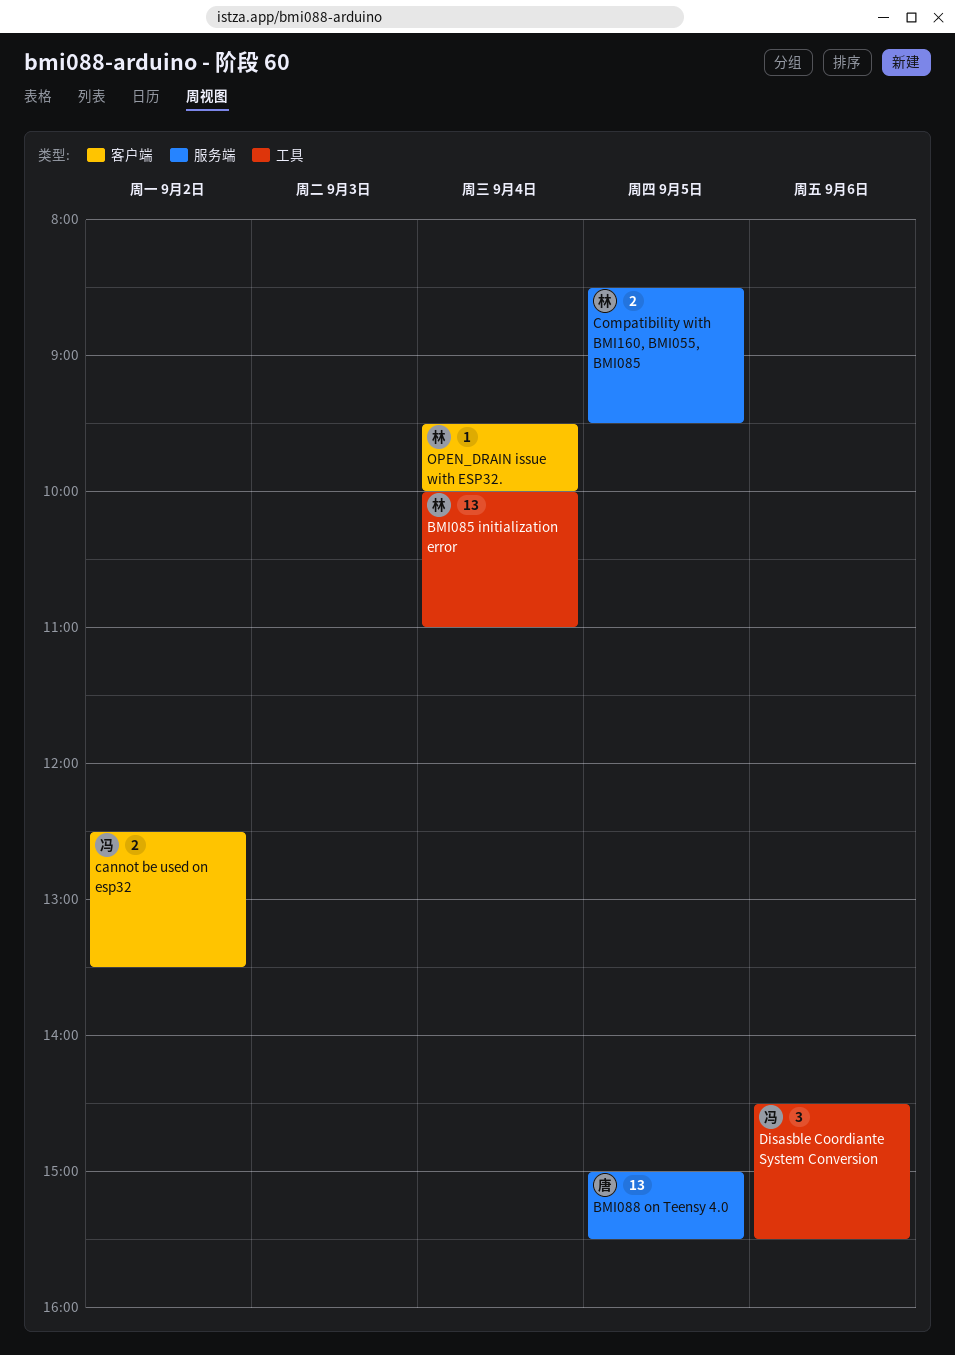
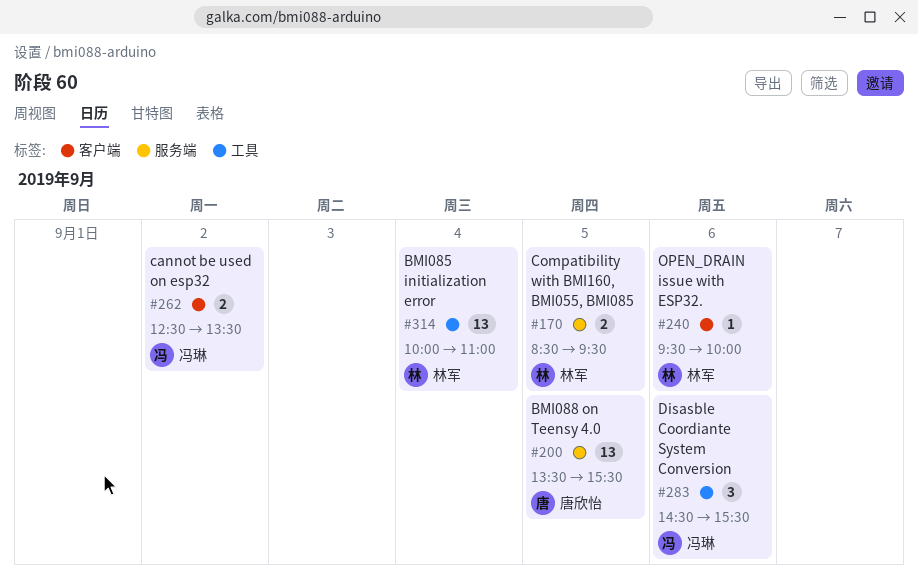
BMI088 on Teensy 4.0, begins: 15:00 -> 13:30
OPEN_DRAIN issue with ESP32., day: Sep 4 -> Sep 6

